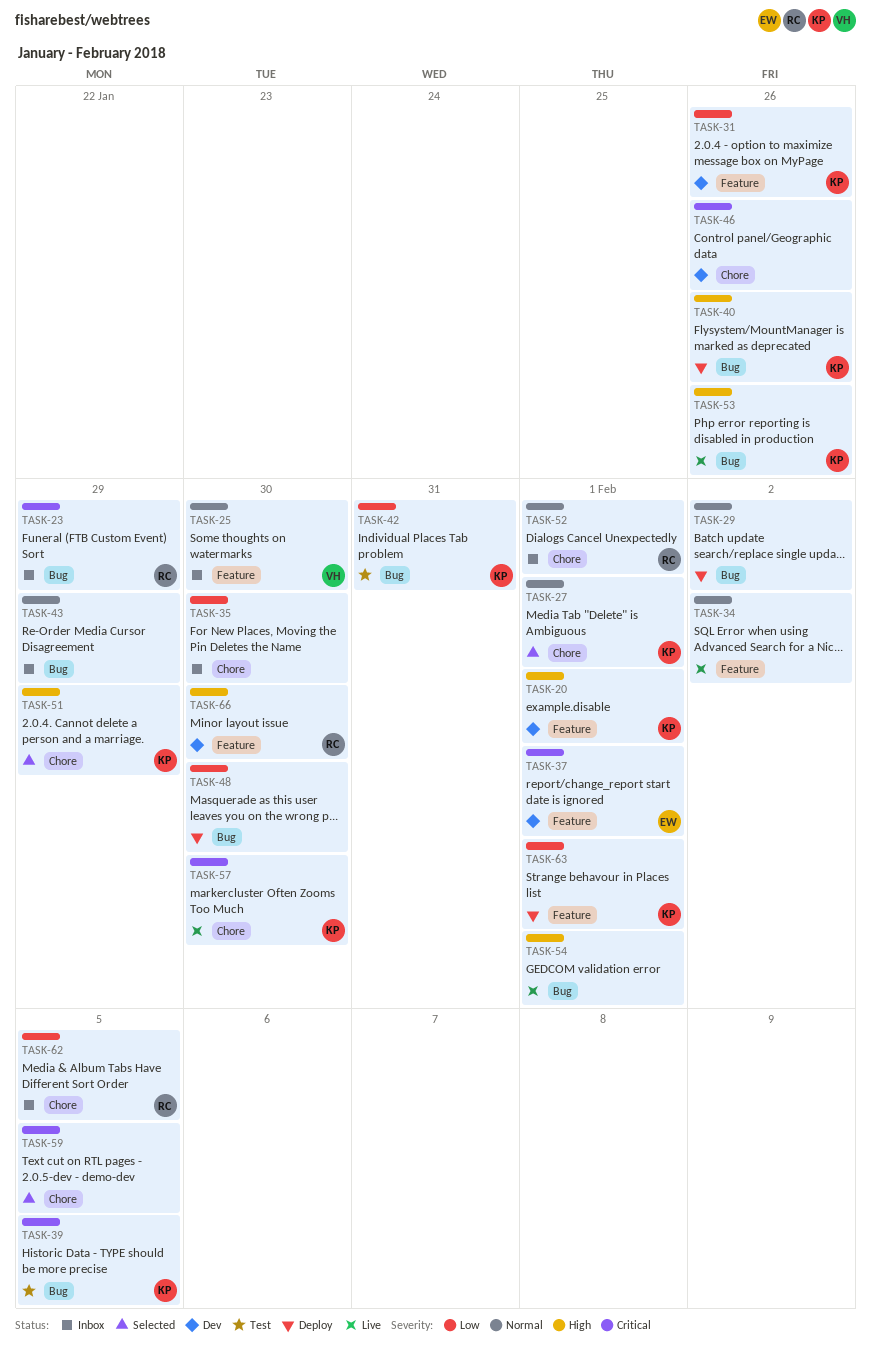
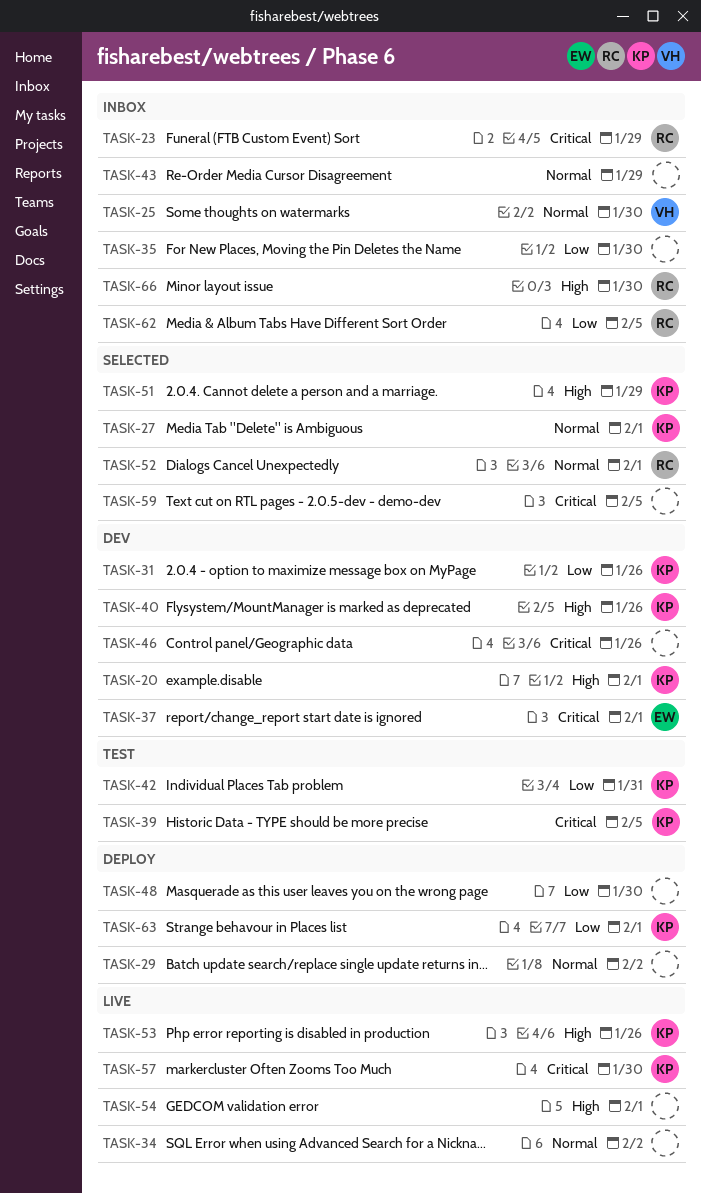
TASK-40, status: Deploy -> Dev
TASK-52, status: Inbox -> Selected
TASK-66, status: Dev -> Inbox

